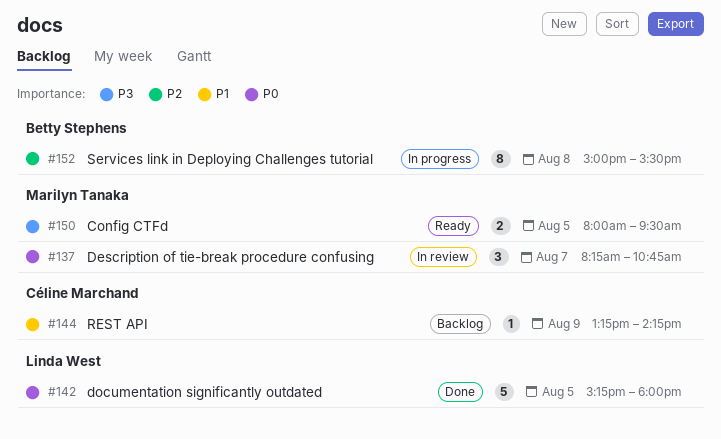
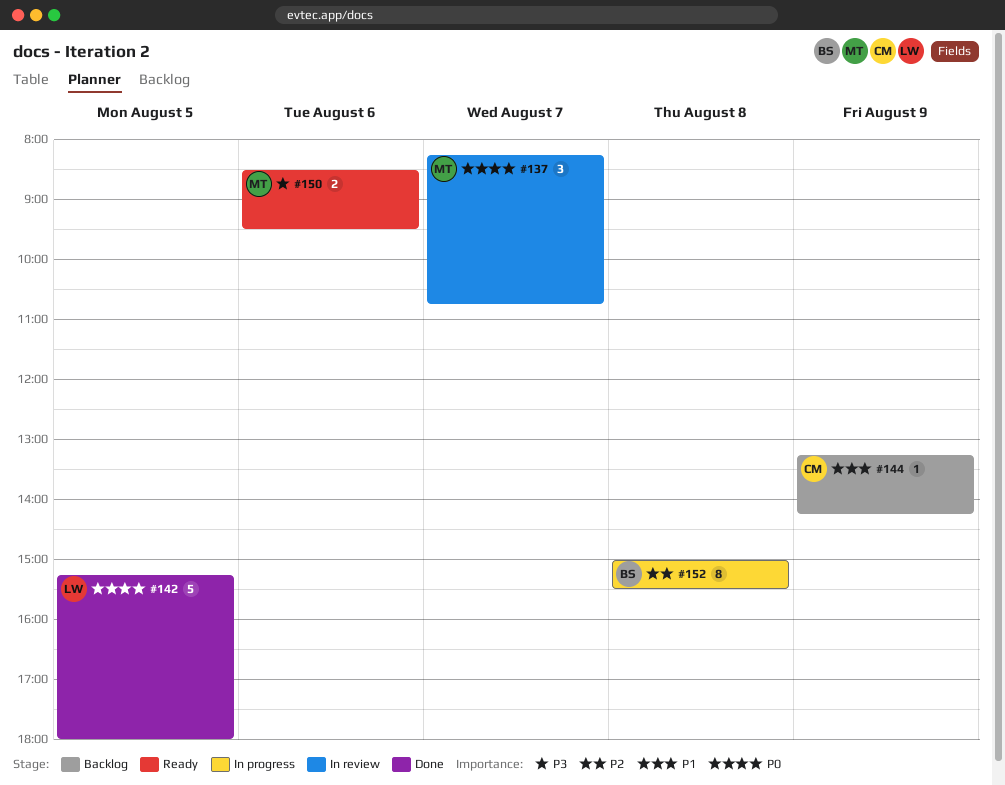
#150, day: Aug 5 -> Aug 6
#150, begins: 08:00 -> 08:30

